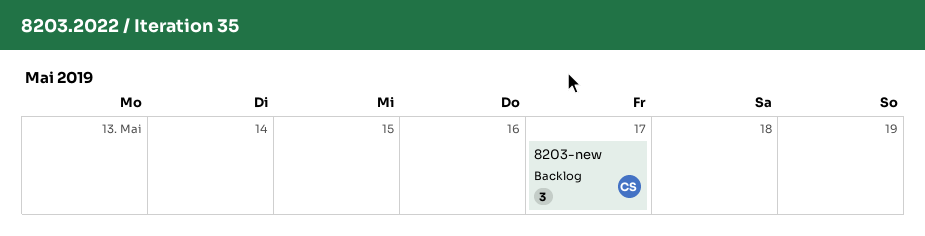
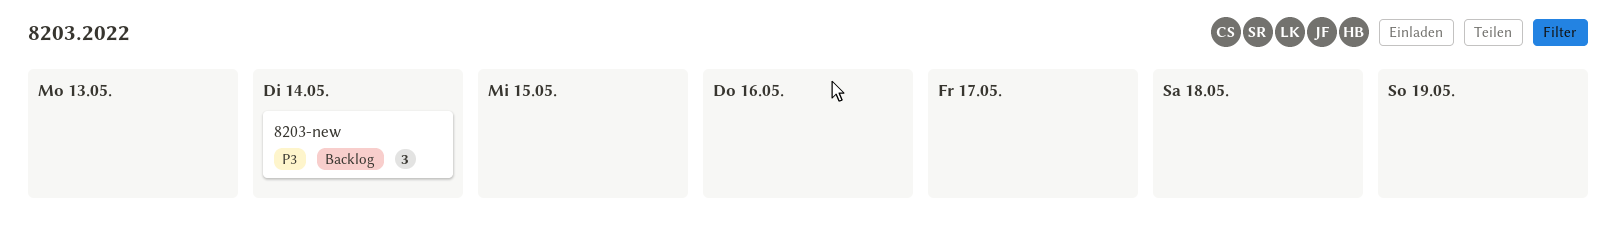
8203-new, due: May 17 -> May 14

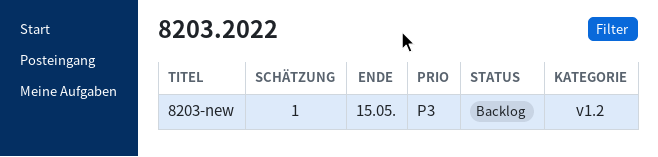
8203-new, estimate: 3 -> 1
8203-new, due: May 14 -> May 15

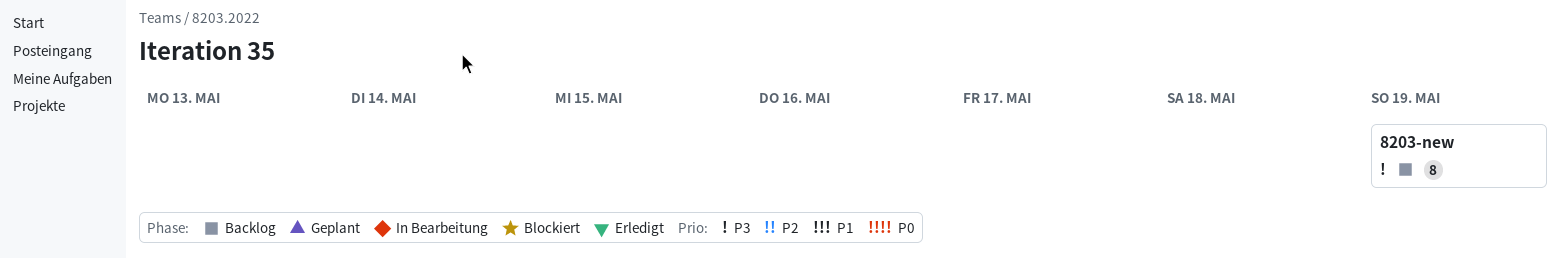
8203-new, estimate: 1 -> 8
8203-new, due: May 15 -> May 19

